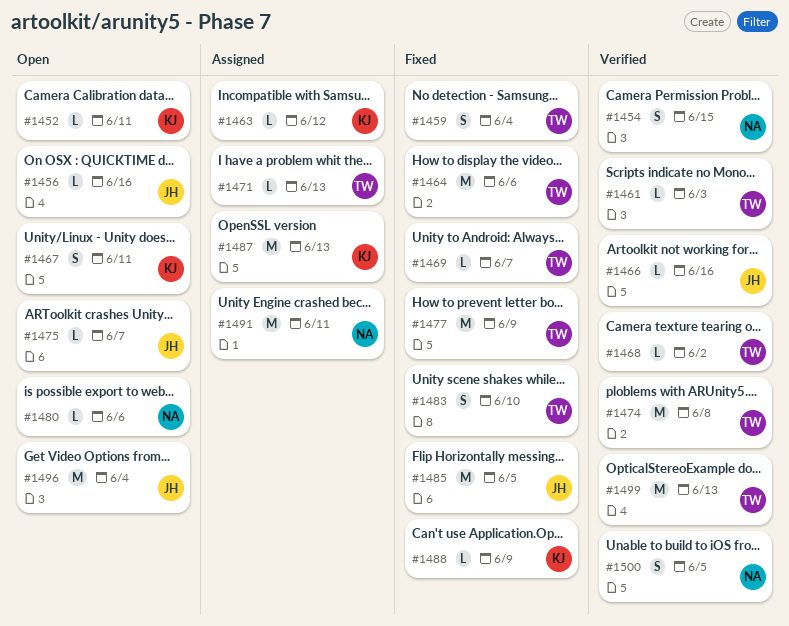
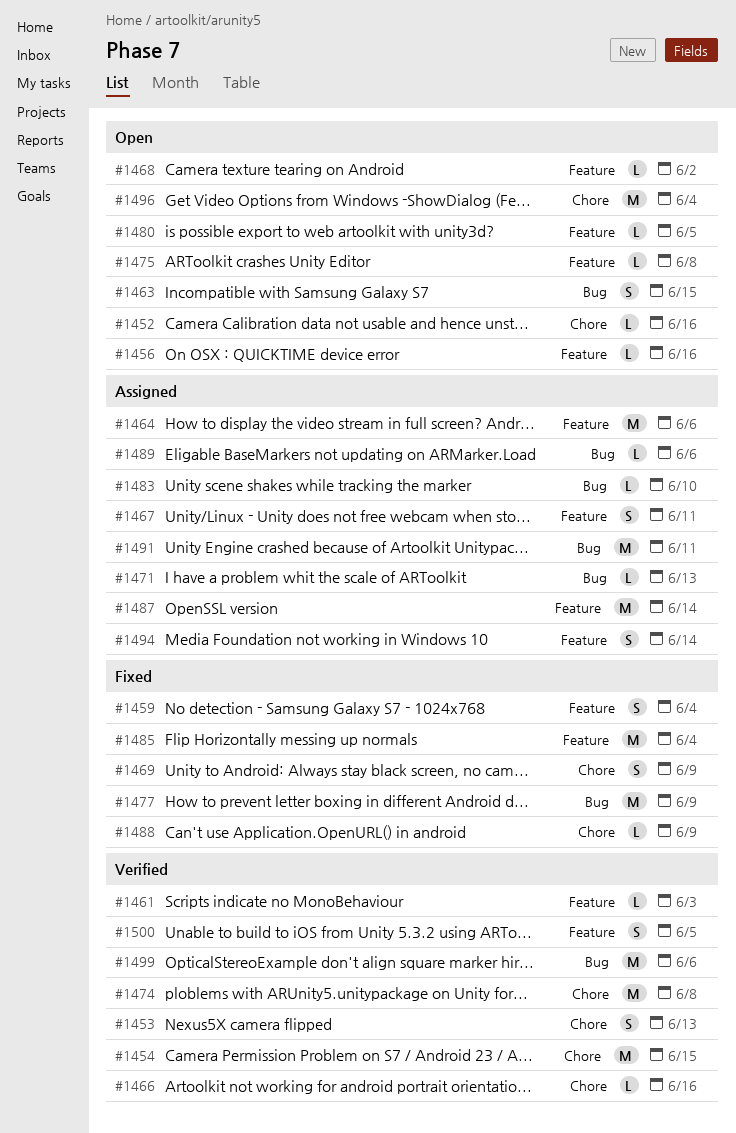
#1452, due: Jun 11 -> Jun 16
#1453: none -> present
#1454, estimate: S -> M
#1463, status: Assigned -> Open
#1463, estimate: L -> S
#1463, due: Jun 12 -> Jun 15
#1464, status: Fixed -> Assigned
#1467, status: Open -> Assigned
#1468, status: Verified -> Open
#1469, estimate: L -> S
#1469, due: Jun 7 -> Jun 9
#1475, due: Jun 7 -> Jun 8
#1480, due: Jun 6 -> Jun 5
#1483, status: Fixed -> Assigned
#1483, estimate: S -> L
#1485, due: Jun 5 -> Jun 4
#1487, due: Jun 13 -> Jun 14
#1489: none -> present
#1494: none -> present
#1499, due: Jun 13 -> Jun 6

